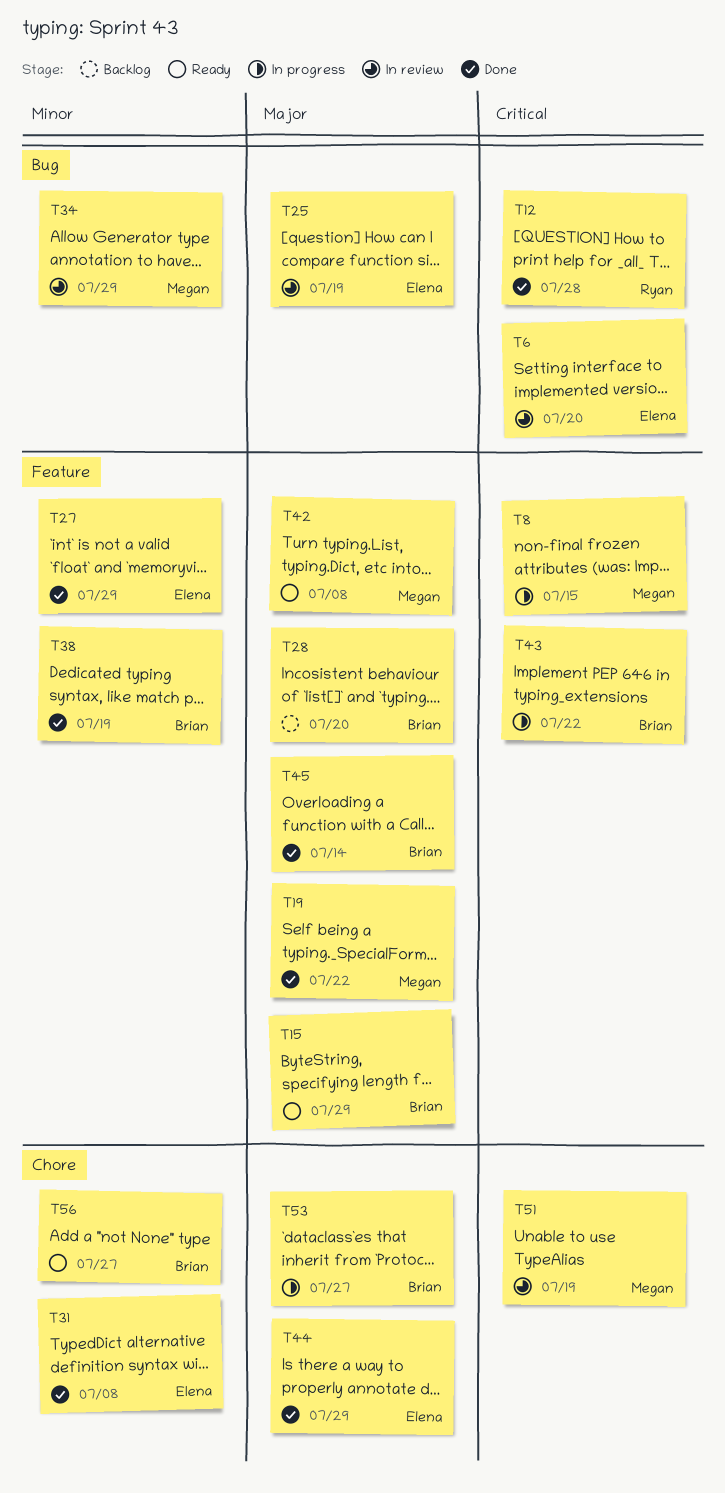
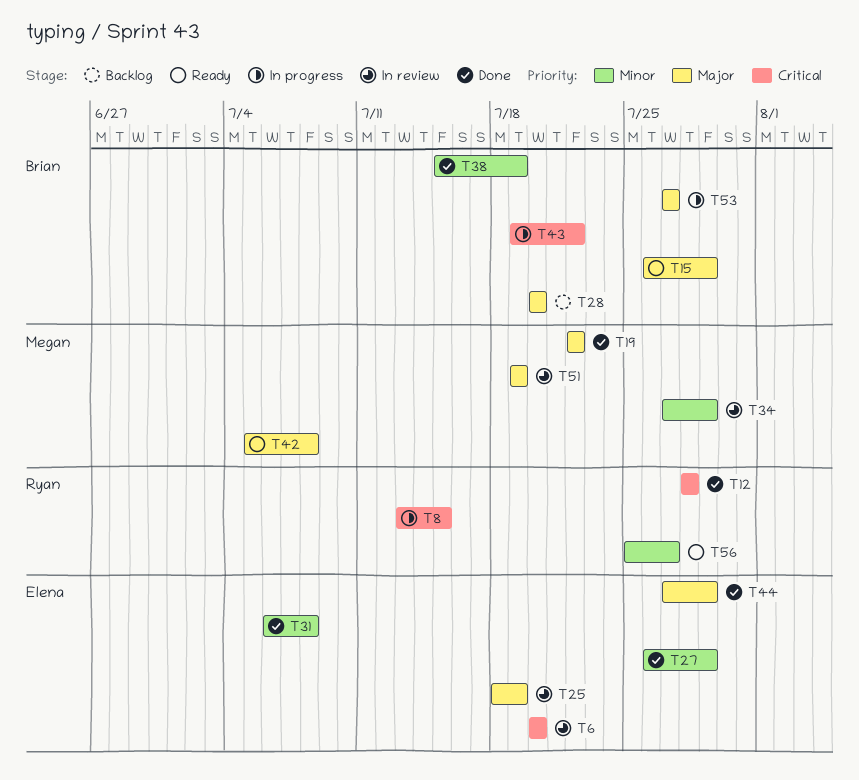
T8, owner: Megan -> Ryan
T45: present -> none
T51, priority: Critical -> Major
T56, owner: Brian -> Ryan

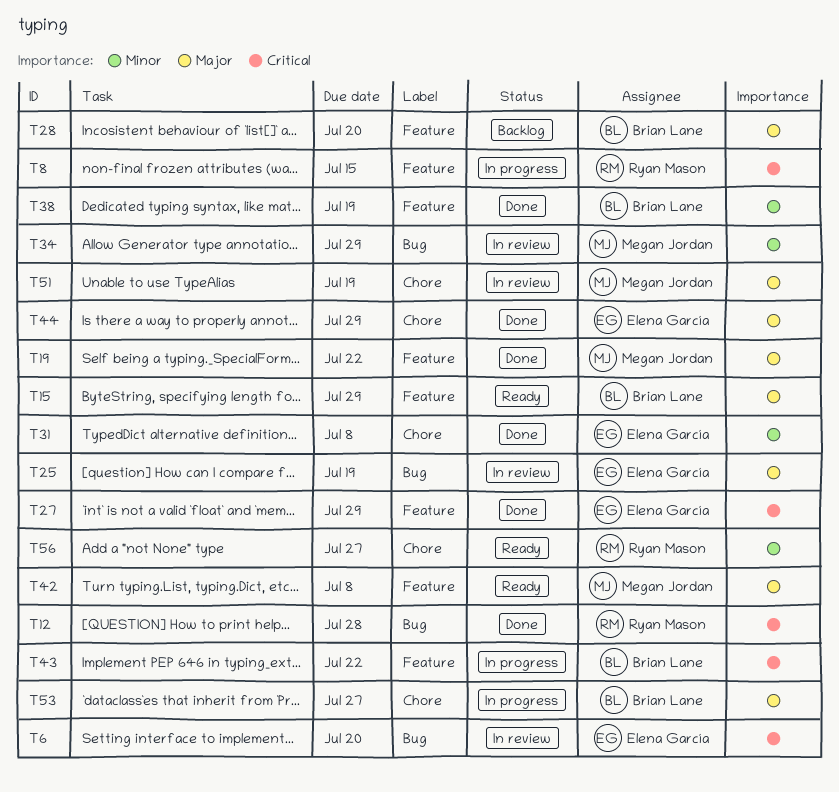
T27, priority: Minor -> Critical

